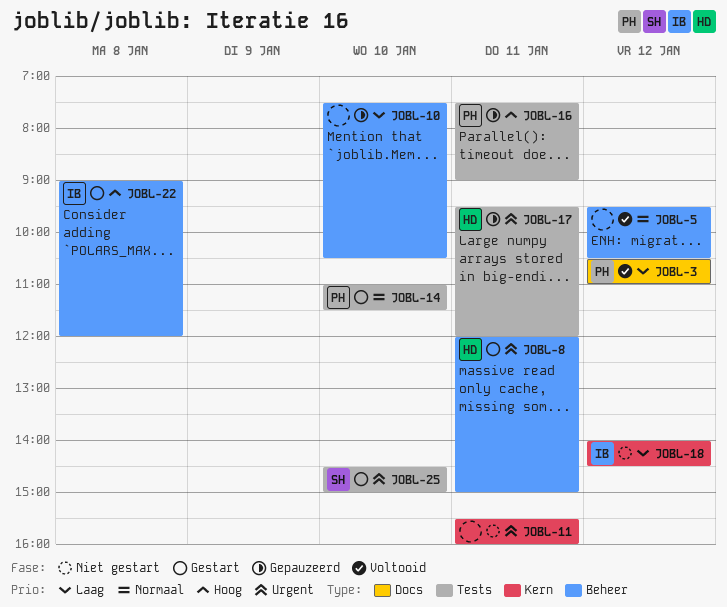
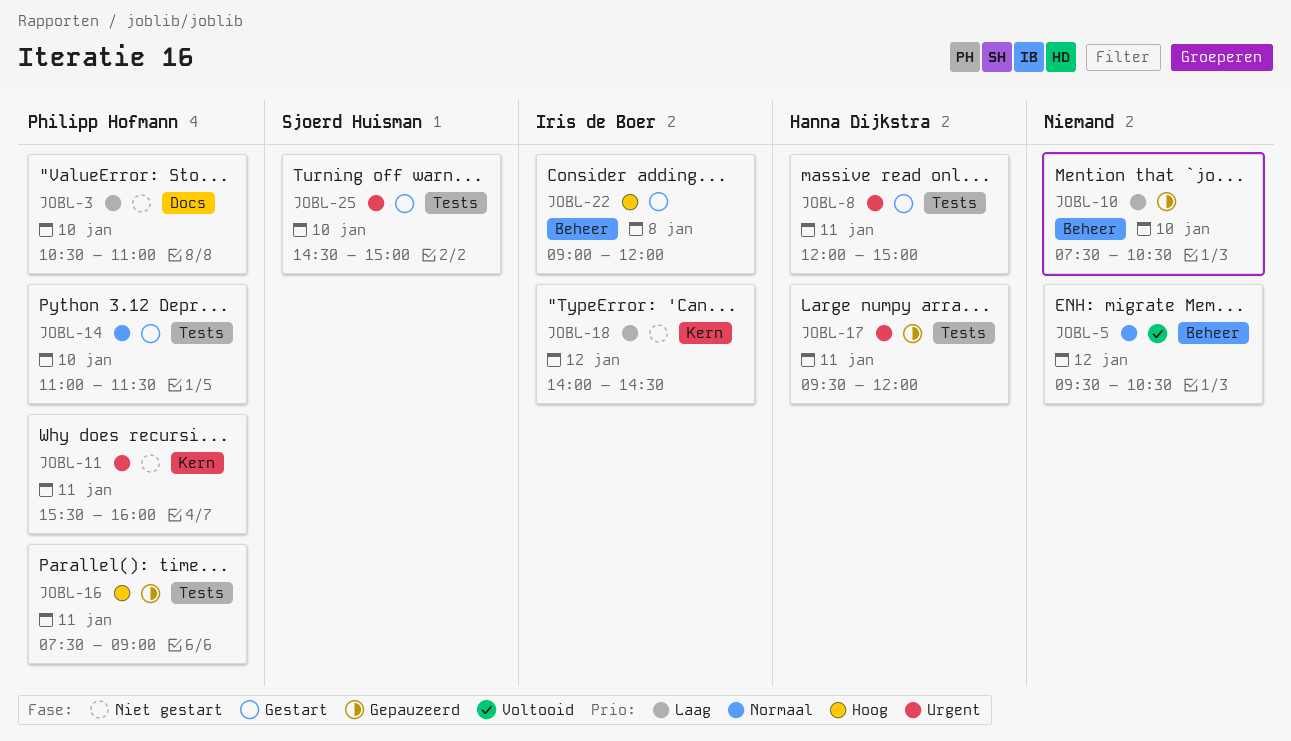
JOBL-3, status: Voltooid -> Niet gestart
JOBL-3, day: Jan 12 -> Jan 10
JOBL-8, label: Beheer -> Tests
JOBL-11, owner: none -> Philipp Hofmann

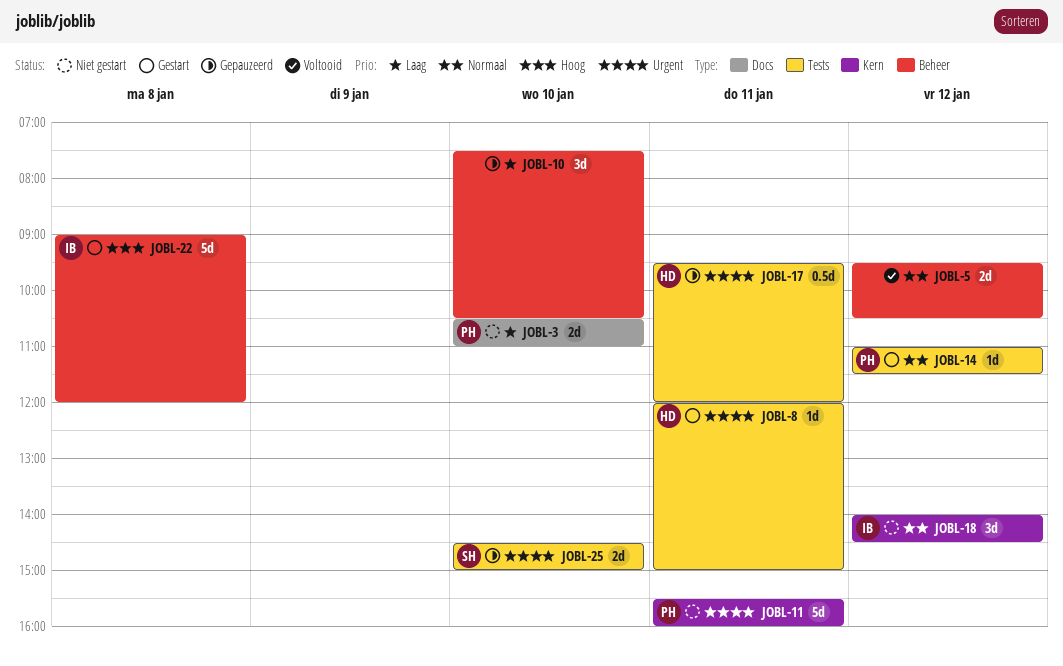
JOBL-14, day: Jan 10 -> Jan 12
JOBL-16: present -> none
JOBL-18, priority: Laag -> Normaal
JOBL-25, status: Gestart -> Gepauzeerd

